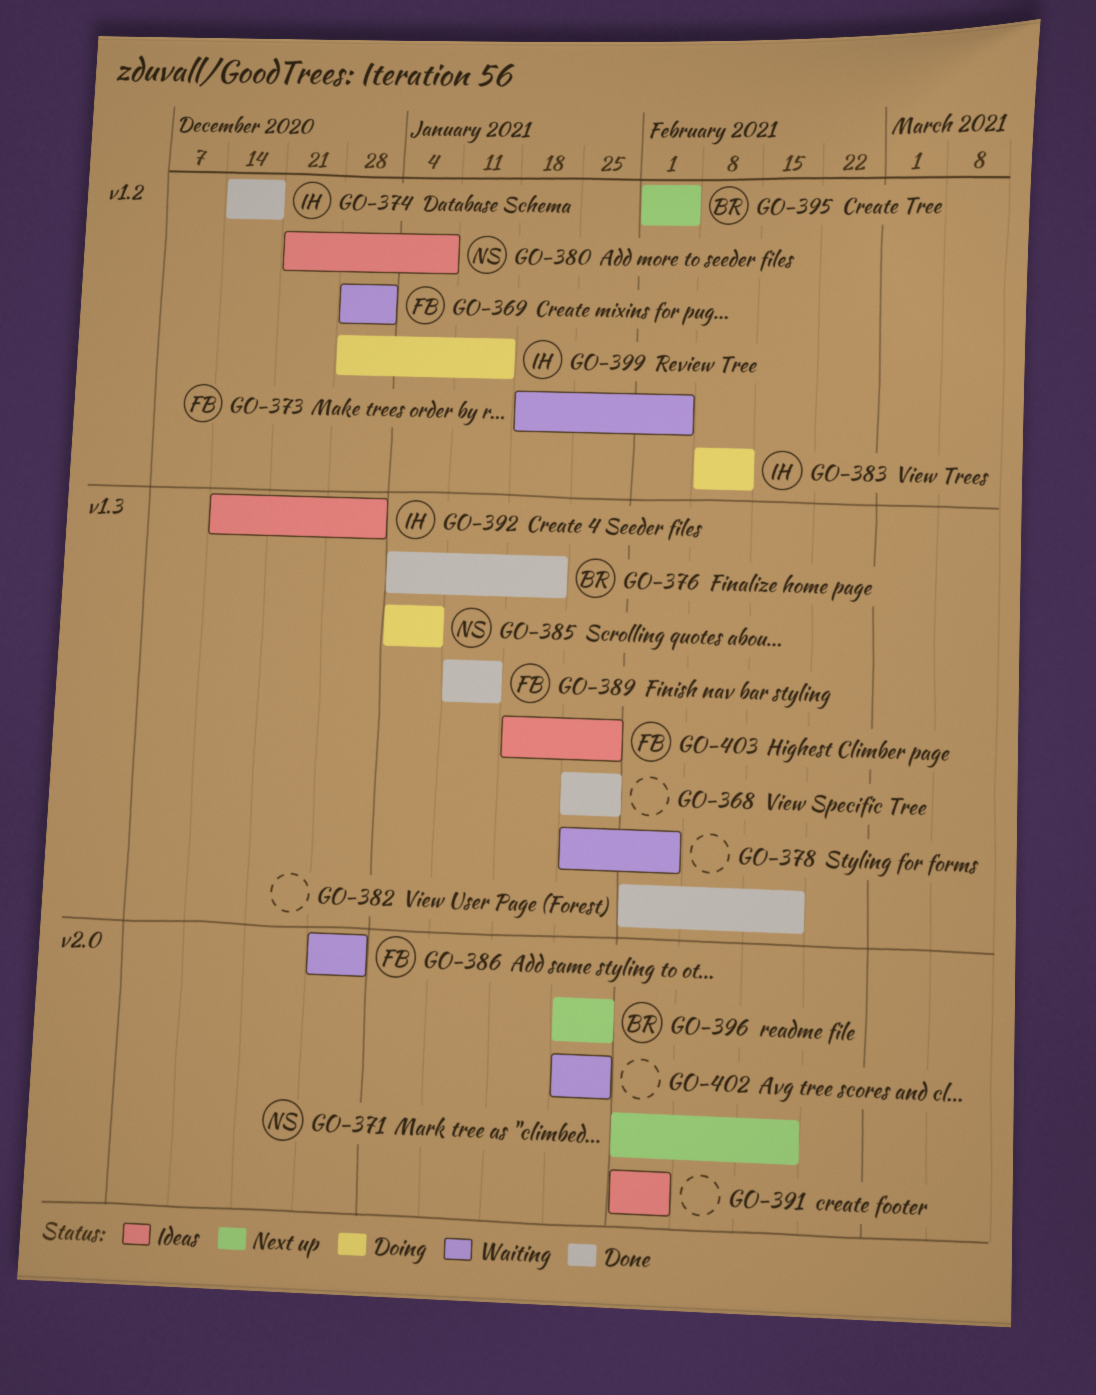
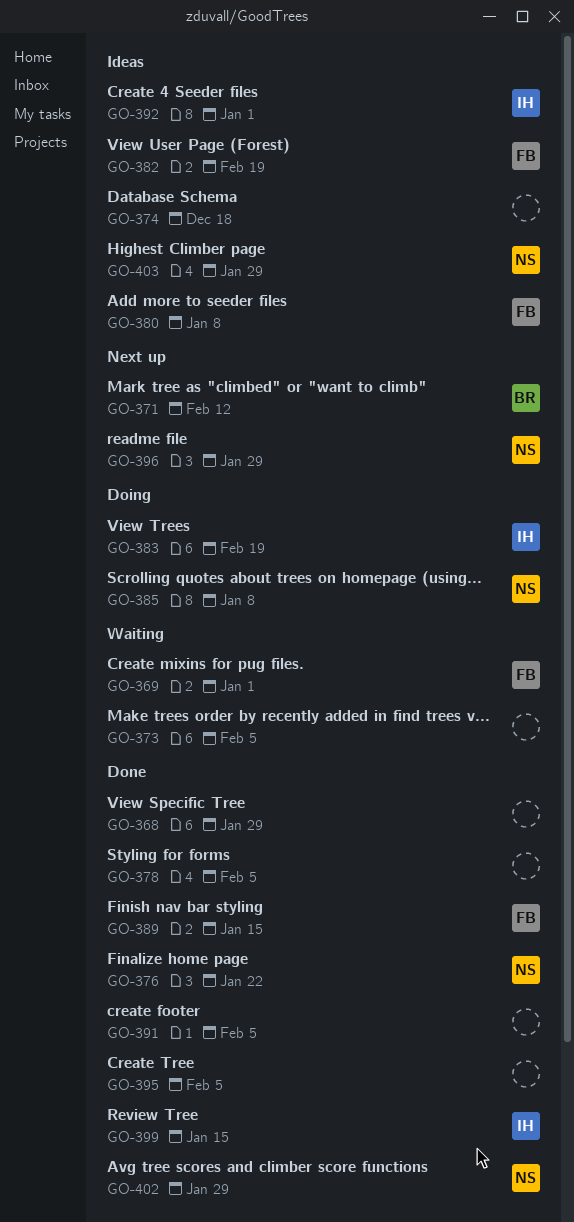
GO-371, owner: NS -> BR
GO-371, due: Feb 19 -> Feb 12
GO-373, owner: FB -> none
GO-374, status: Done -> Ideas
GO-374, owner: IH -> none
GO-376, owner: BR -> NS
GO-378, status: Waiting -> Done
GO-380, owner: NS -> FB
GO-382, status: Done -> Ideas
GO-382, owner: none -> FB
GO-383, due: Feb 12 -> Feb 19
GO-386: present -> none
GO-391, status: Ideas -> Done
GO-395, status: Next up -> Done
GO-395, owner: BR -> none
GO-396, owner: BR -> NS
GO-399, status: Doing -> Done
GO-402, status: Waiting -> Done
GO-402, owner: none -> NS
GO-403, owner: FB -> NS

